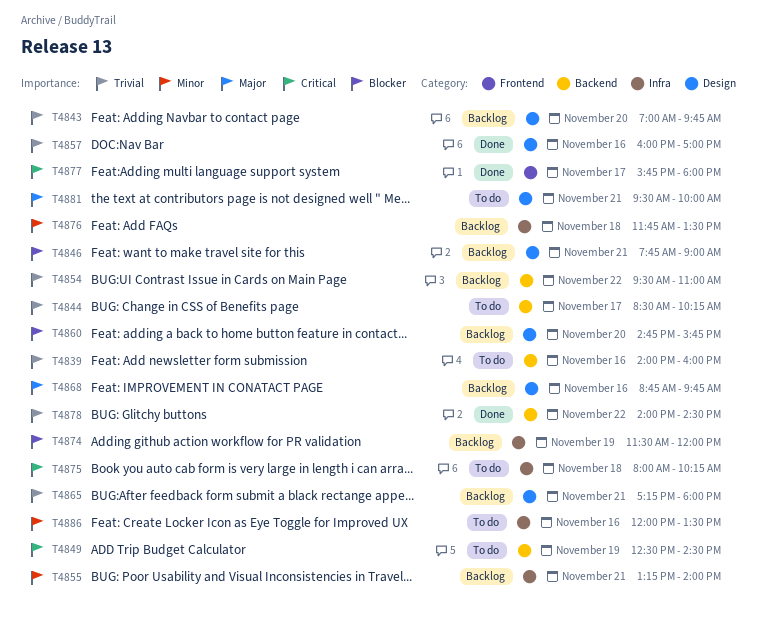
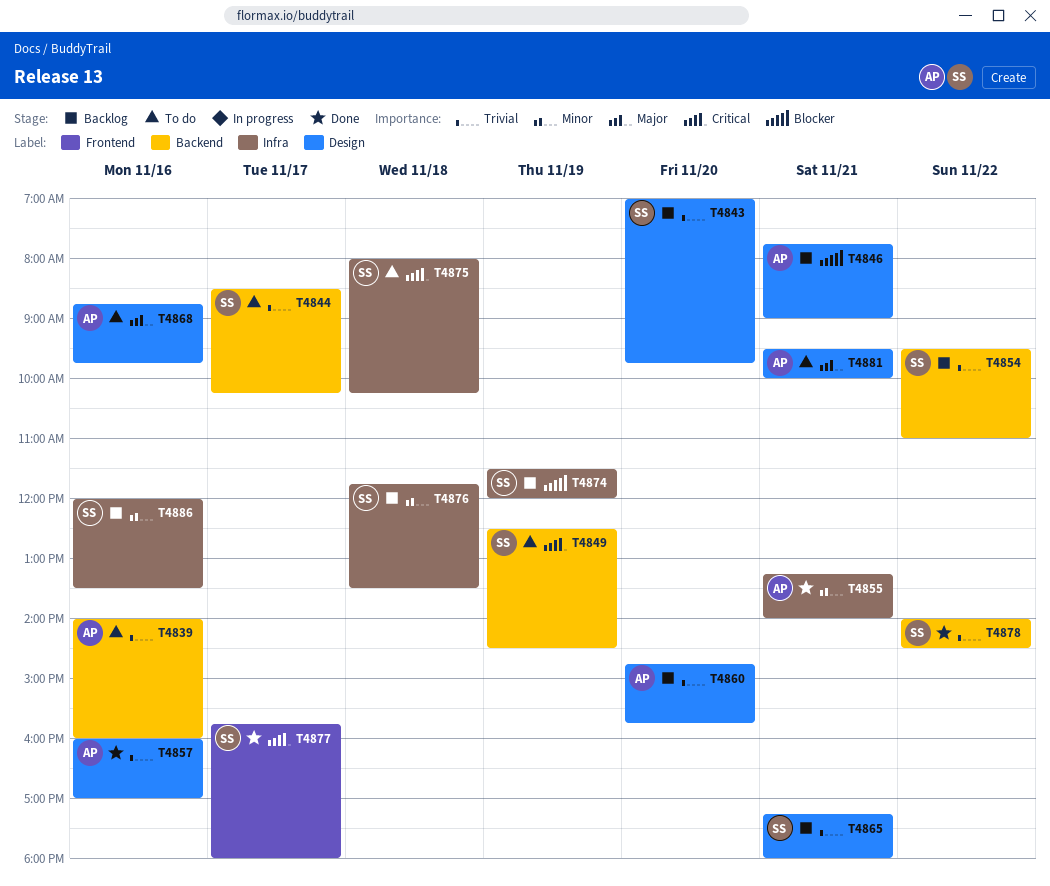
T4855, status: Backlog -> Done
T4860, priority: Blocker -> Trivial
T4868, status: Backlog -> To do
T4886, status: To do -> Backlog

